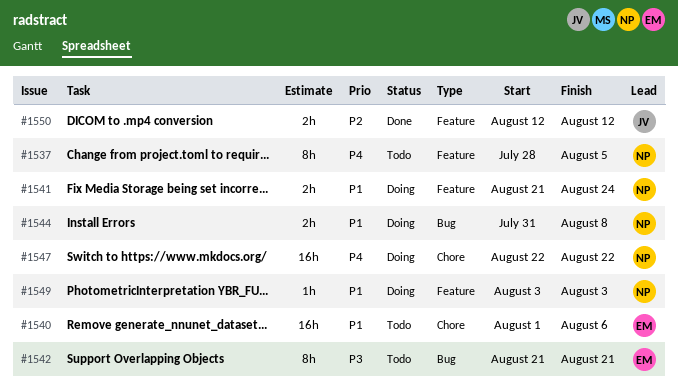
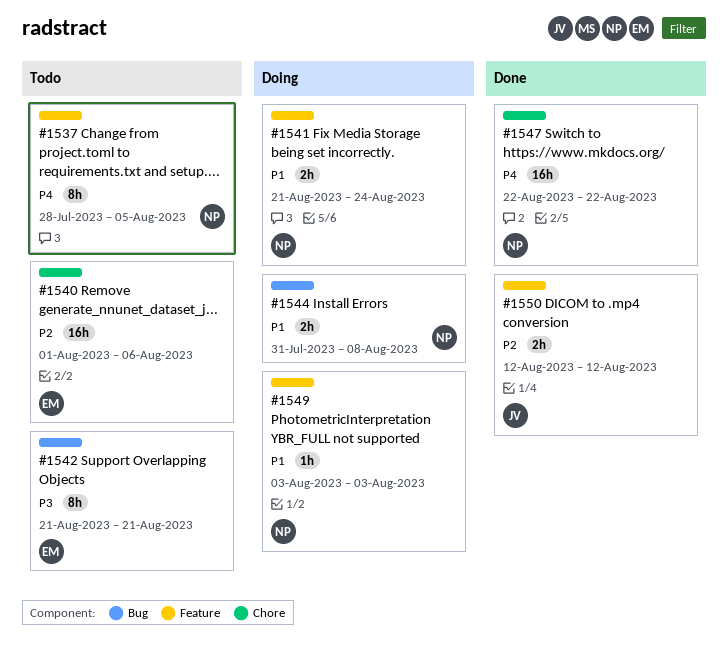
#1540, priority: P1 -> P2
#1547, status: Doing -> Done

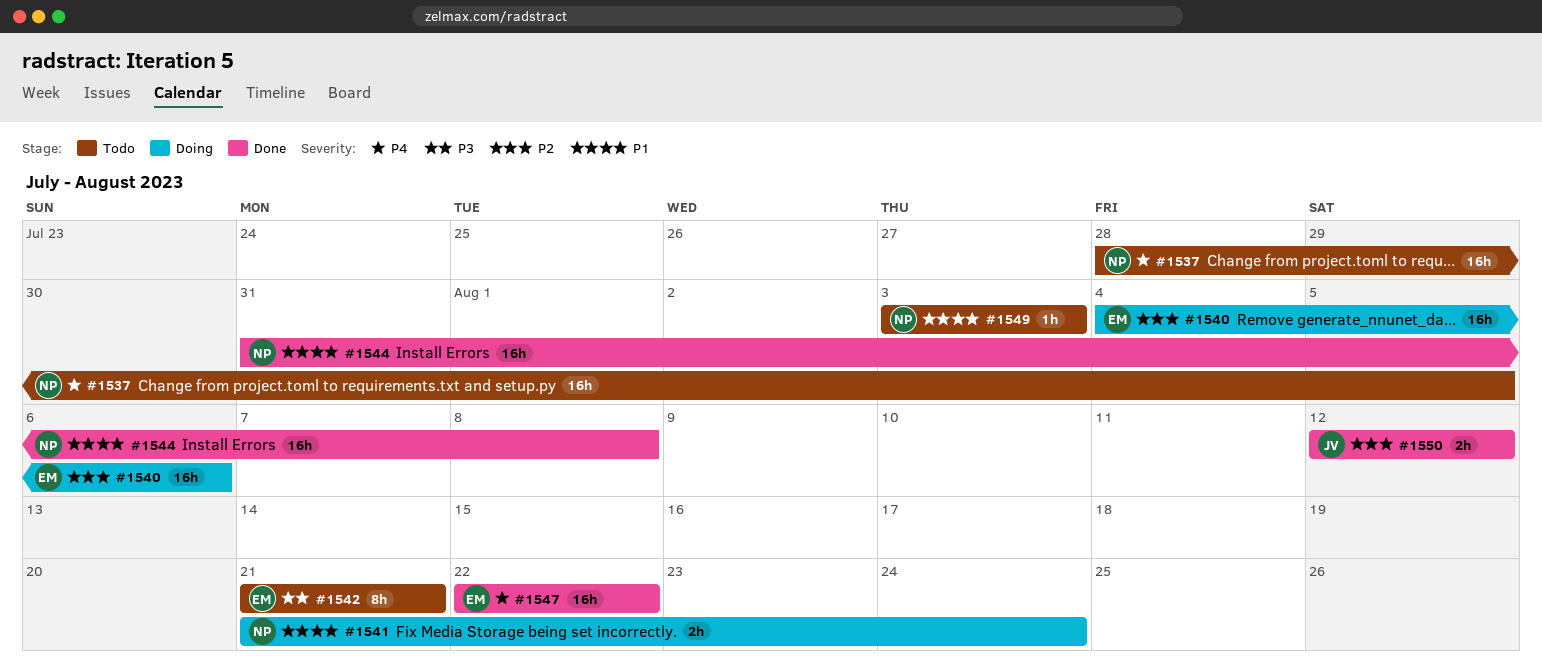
#1537, estimate: 8h -> 16h
#1540, status: Todo -> Doing
#1540, start: Aug 1 -> Aug 4
#1544, status: Doing -> Done
#1544, estimate: 2h -> 16h
#1547, owner: NP -> EM
#1549, status: Doing -> Todo

